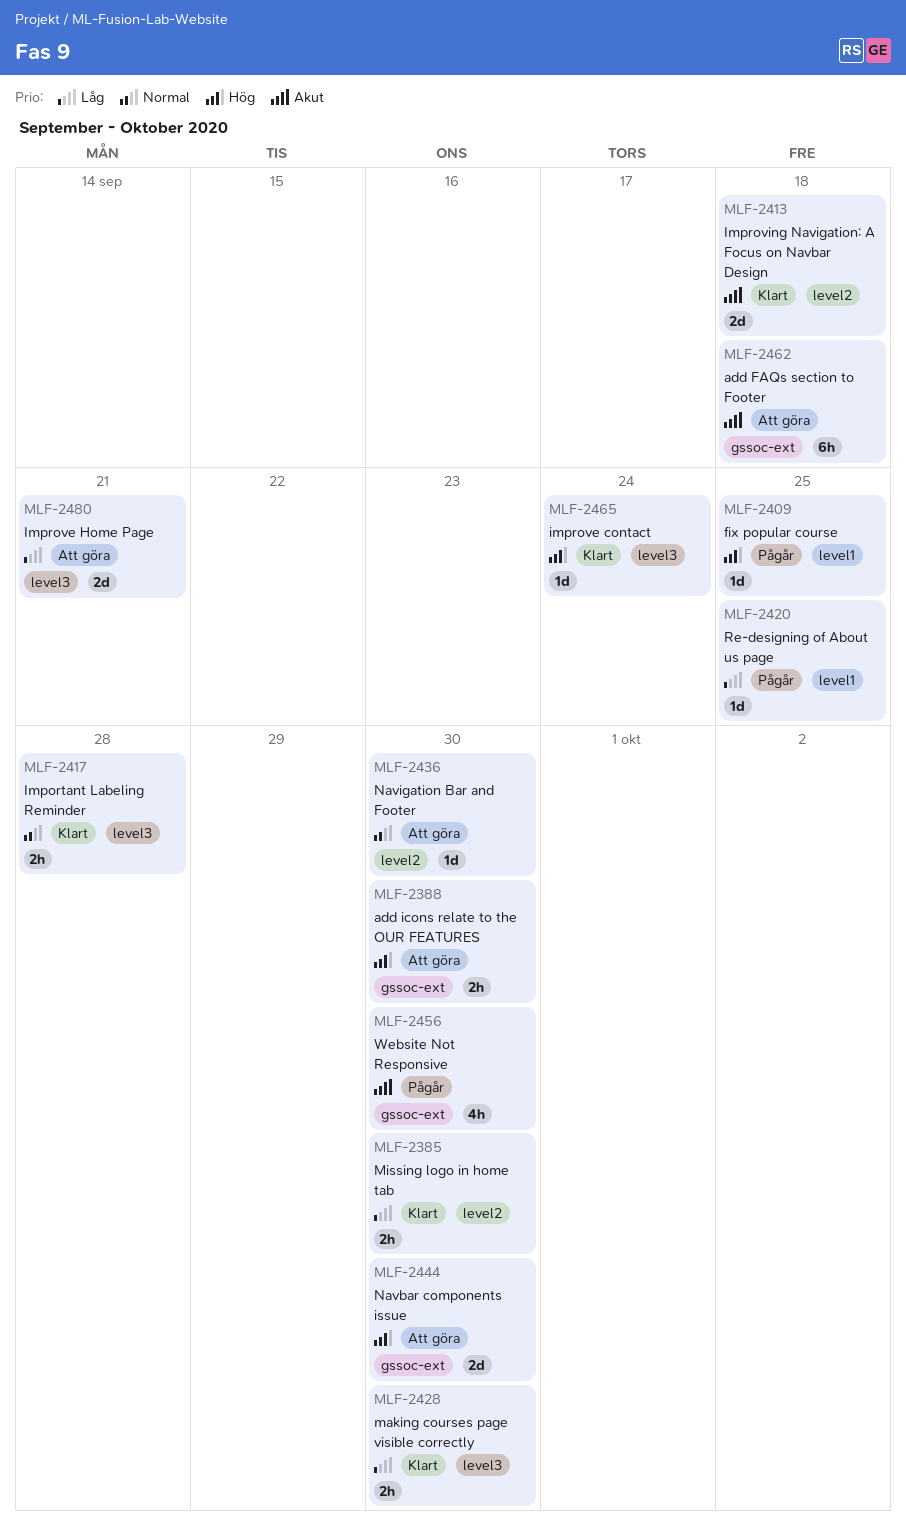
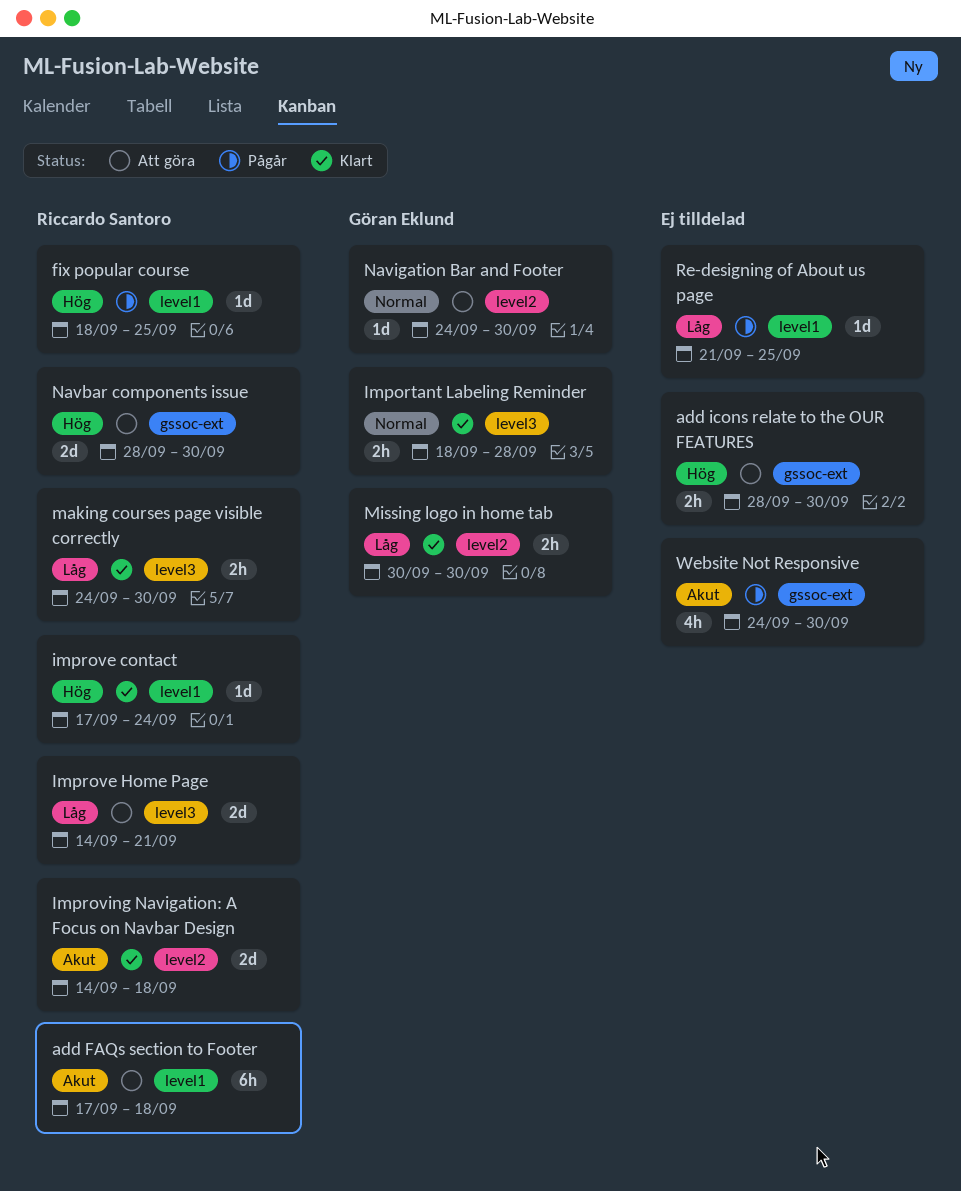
add FAQs section to Footer, label: gssoc-ext -> level1
improve contact, label: level3 -> level1

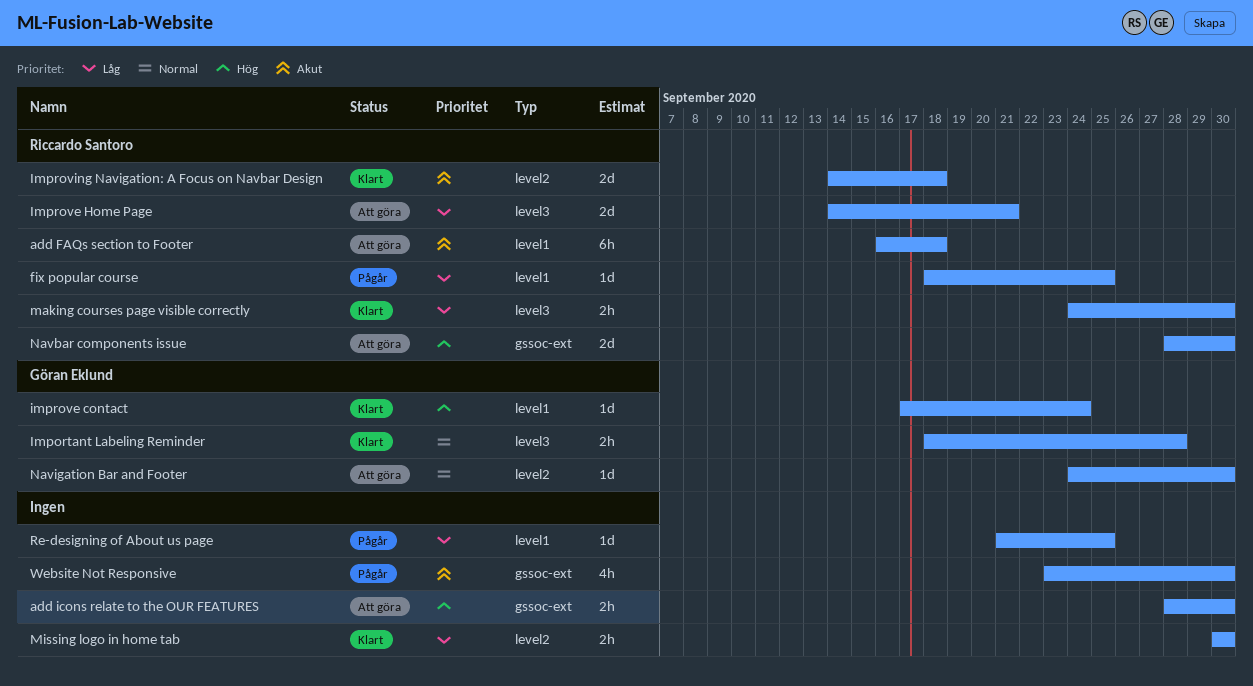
add FAQs section to Footer, start: Sep 17 -> Sep 16
fix popular course, priority: Hög -> Låg
improve contact, owner: Riccardo Santoro -> Göran Eklund
Missing logo in home tab, owner: Göran Eklund -> none
Website Not Responsive, start: Sep 24 -> Sep 23

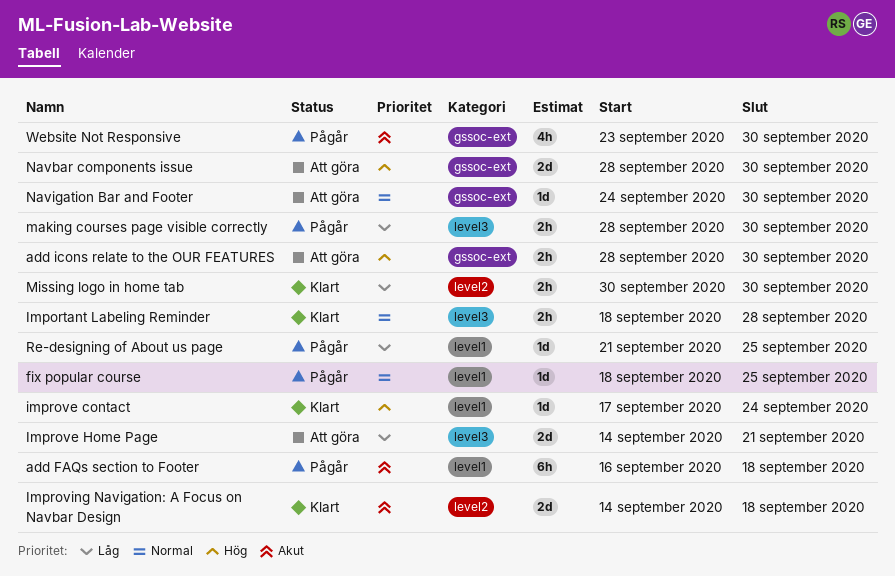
add FAQs section to Footer, status: Att göra -> Pågår
fix popular course, priority: Låg -> Normal
making courses page visible correctly, status: Klart -> Pågår
making courses page visible correctly, start: Sep 24 -> Sep 28
Navigation Bar and Footer, label: level2 -> gssoc-ext

